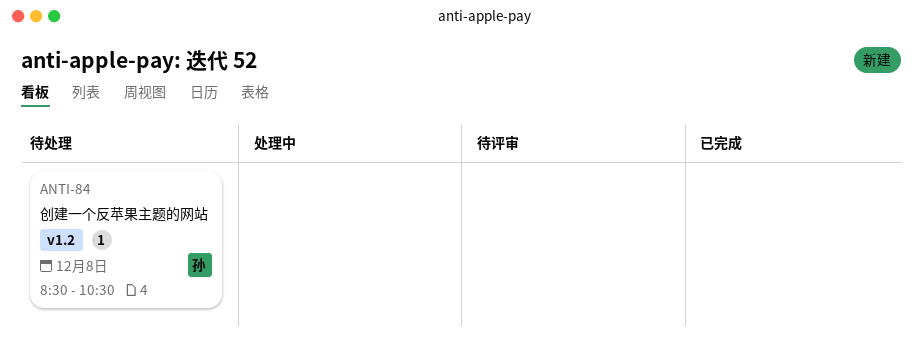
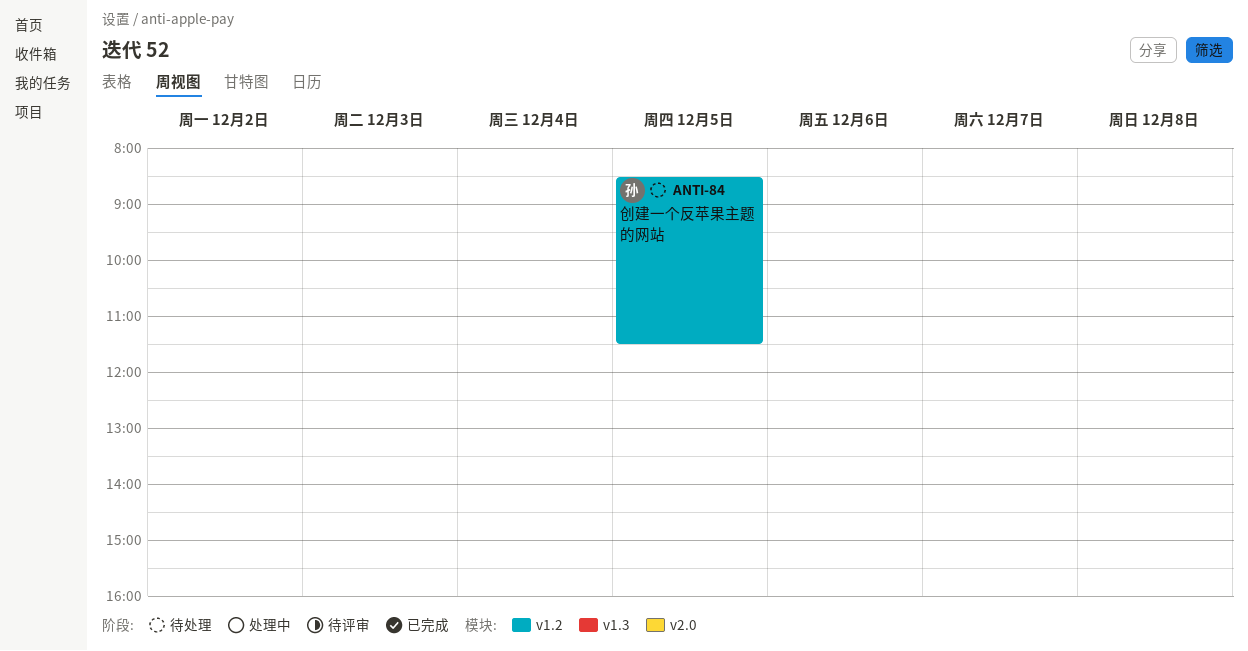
ANTI-84, day: Dec 8 -> Dec 5
ANTI-84, ends: 10:30 -> 11:30

